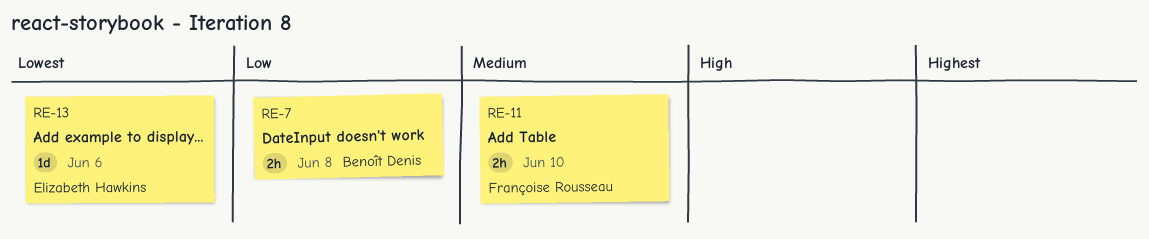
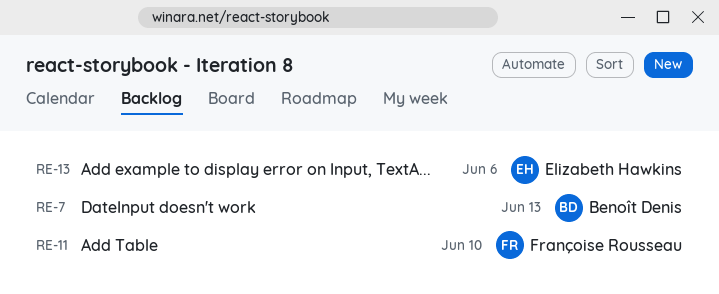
RE-7, due: Jun 8 -> Jun 13

